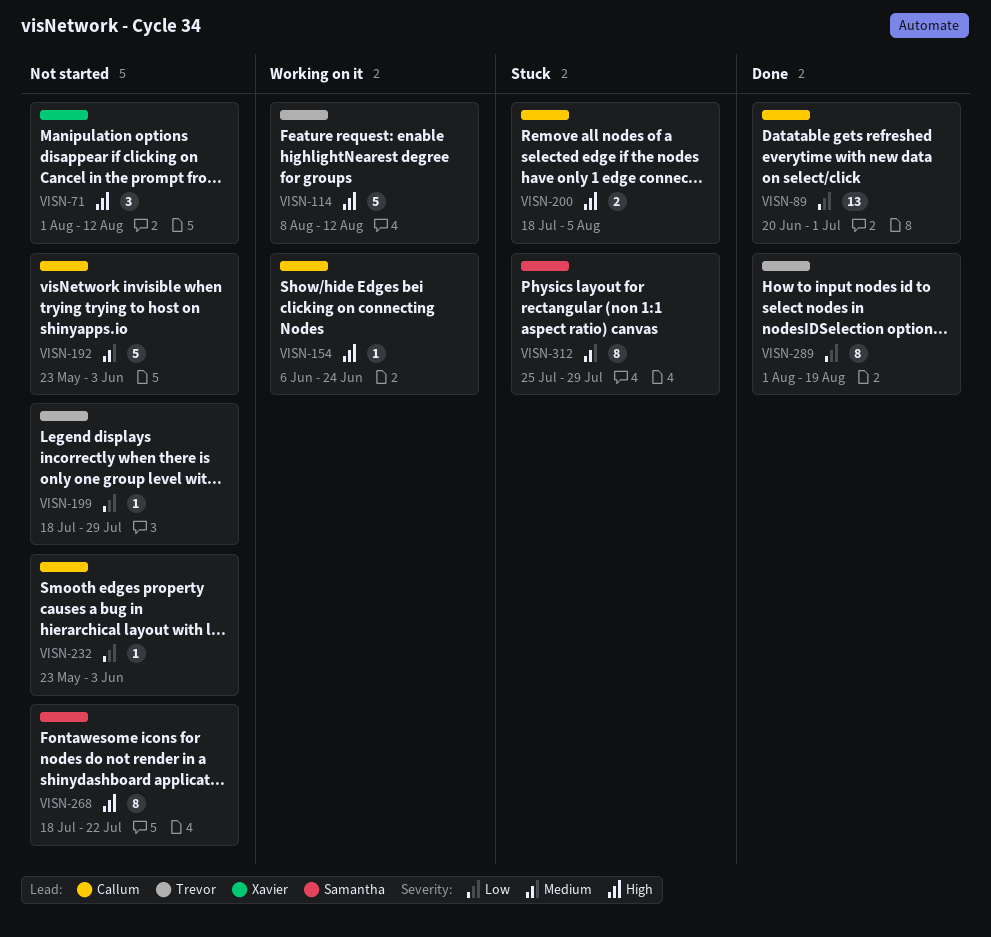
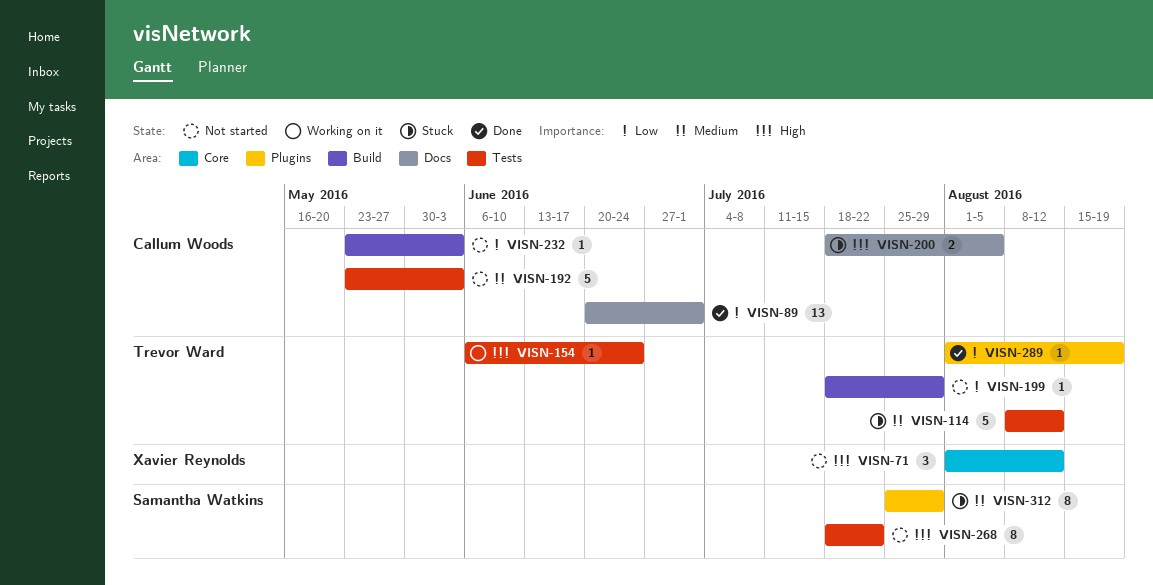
VISN-114, status: Working on it -> Stuck
VISN-114, priority: High -> Medium
VISN-154, owner: Callum Woods -> Trevor Ward
VISN-289, estimate: 8 -> 1

